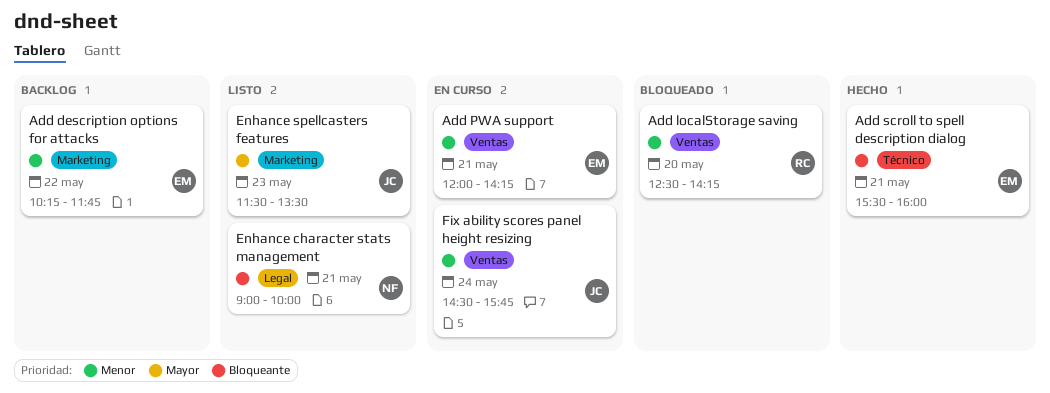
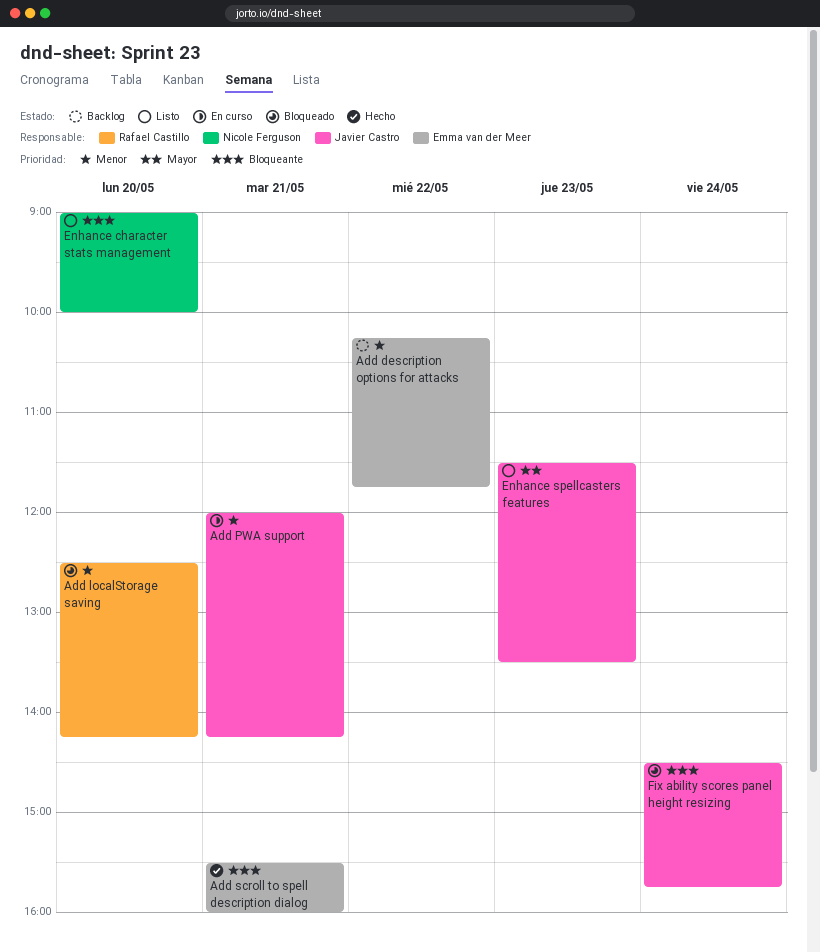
Add PWA support, owner: Emma van der Meer -> Javier Castro
Enhance character stats management, day: May 21 -> May 20
Fix ability scores panel height resizing, status: En curso -> Bloqueado
Fix ability scores panel height resizing, priority: Menor -> Bloqueante

